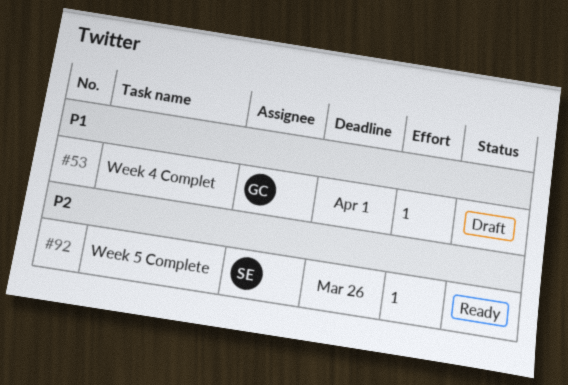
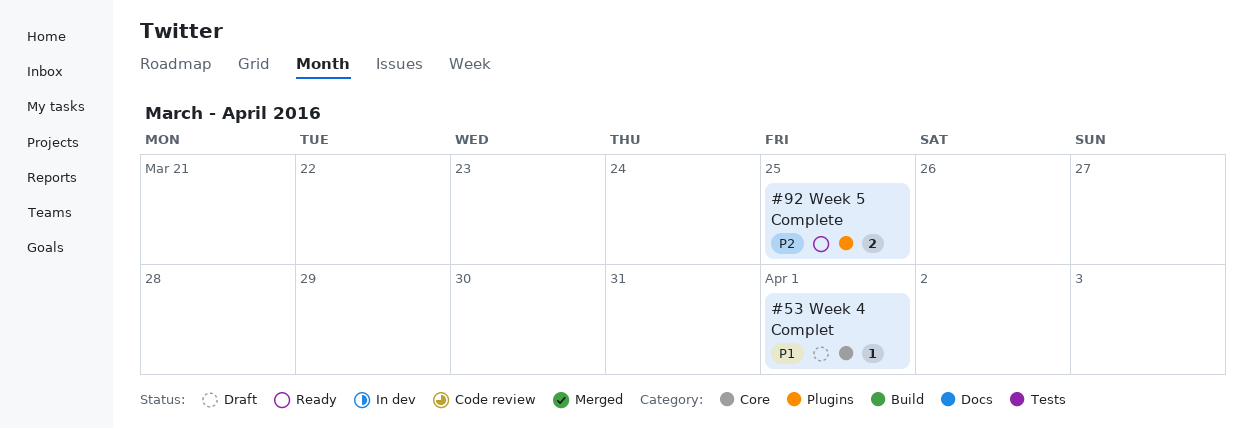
#92, estimate: 1 -> 2
#92, due: Mar 26 -> Mar 25

